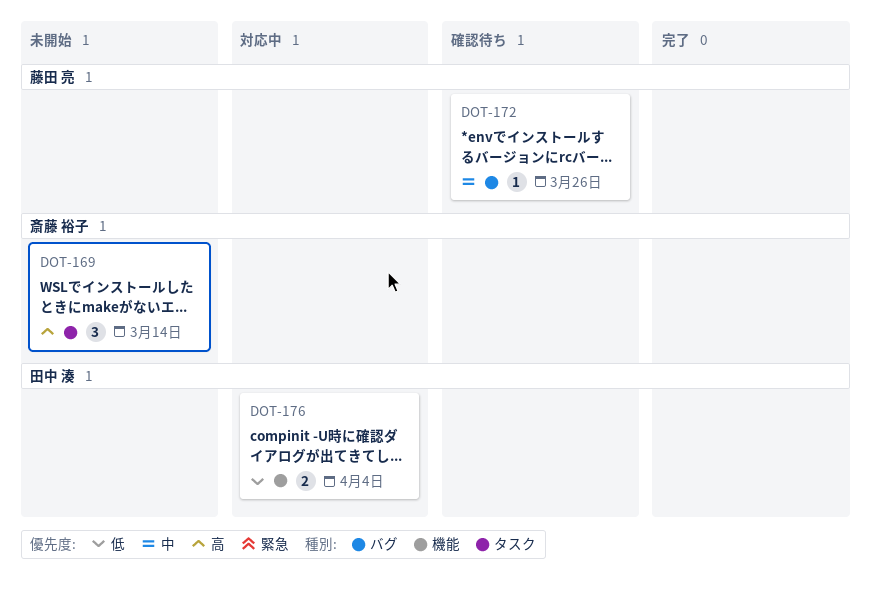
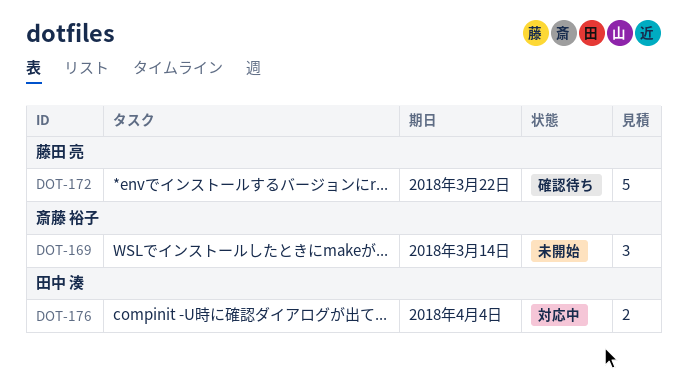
DOT-172, estimate: 1 -> 5
DOT-172, due: Mar 26 -> Mar 22

